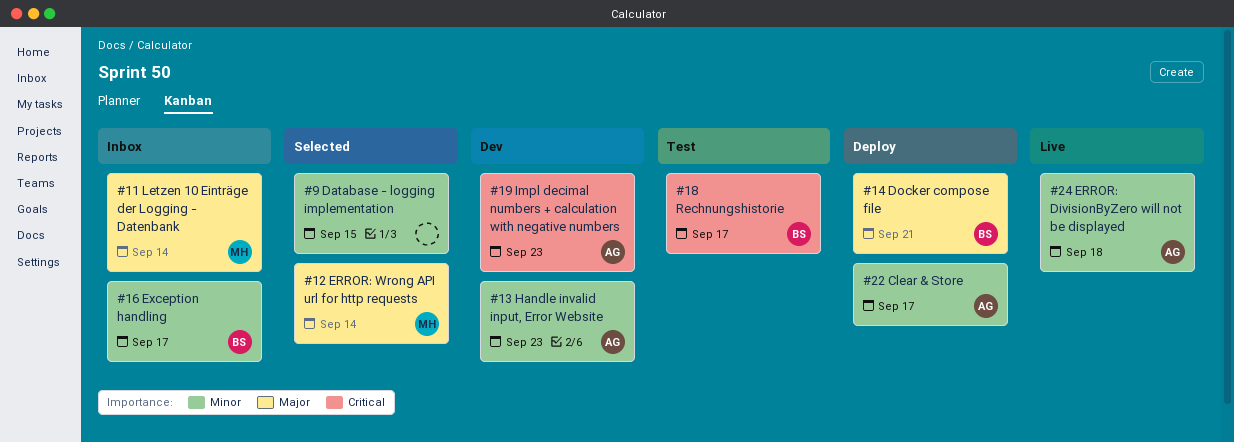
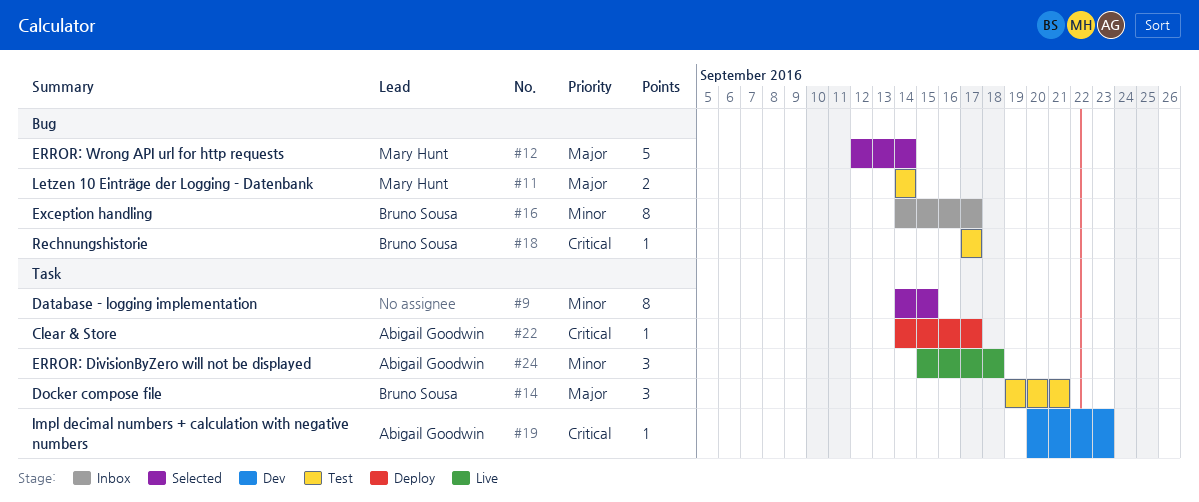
#11, status: Inbox -> Test
#13: present -> none
#14, status: Deploy -> Test
#22, priority: Minor -> Critical

